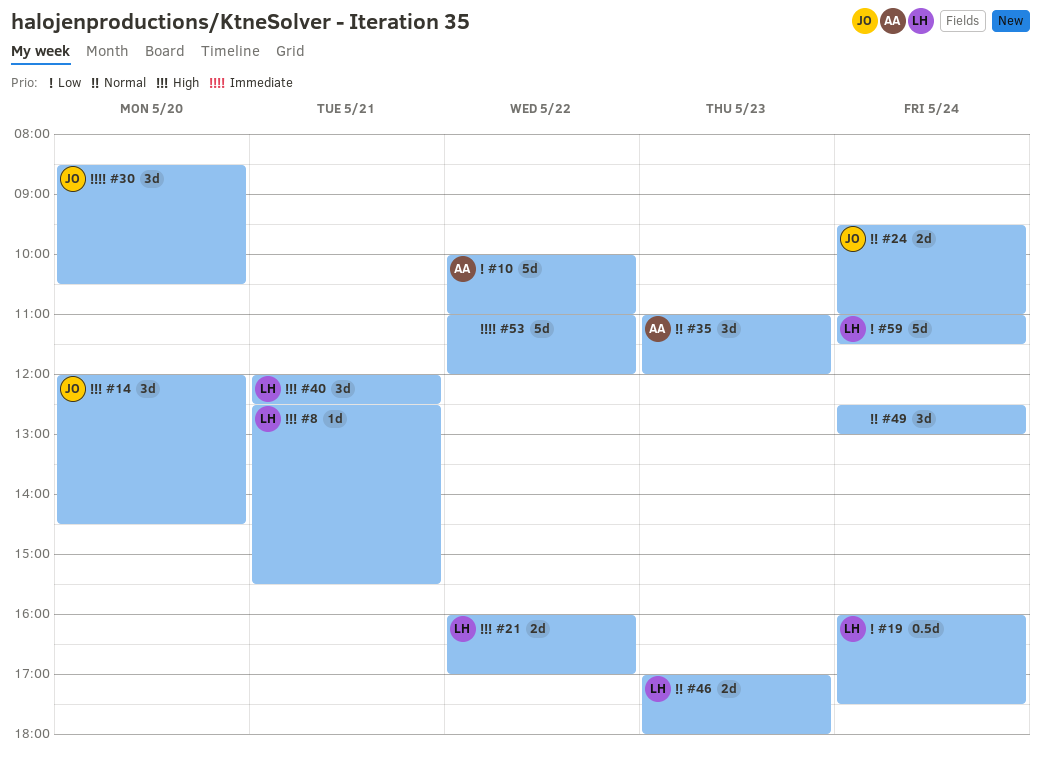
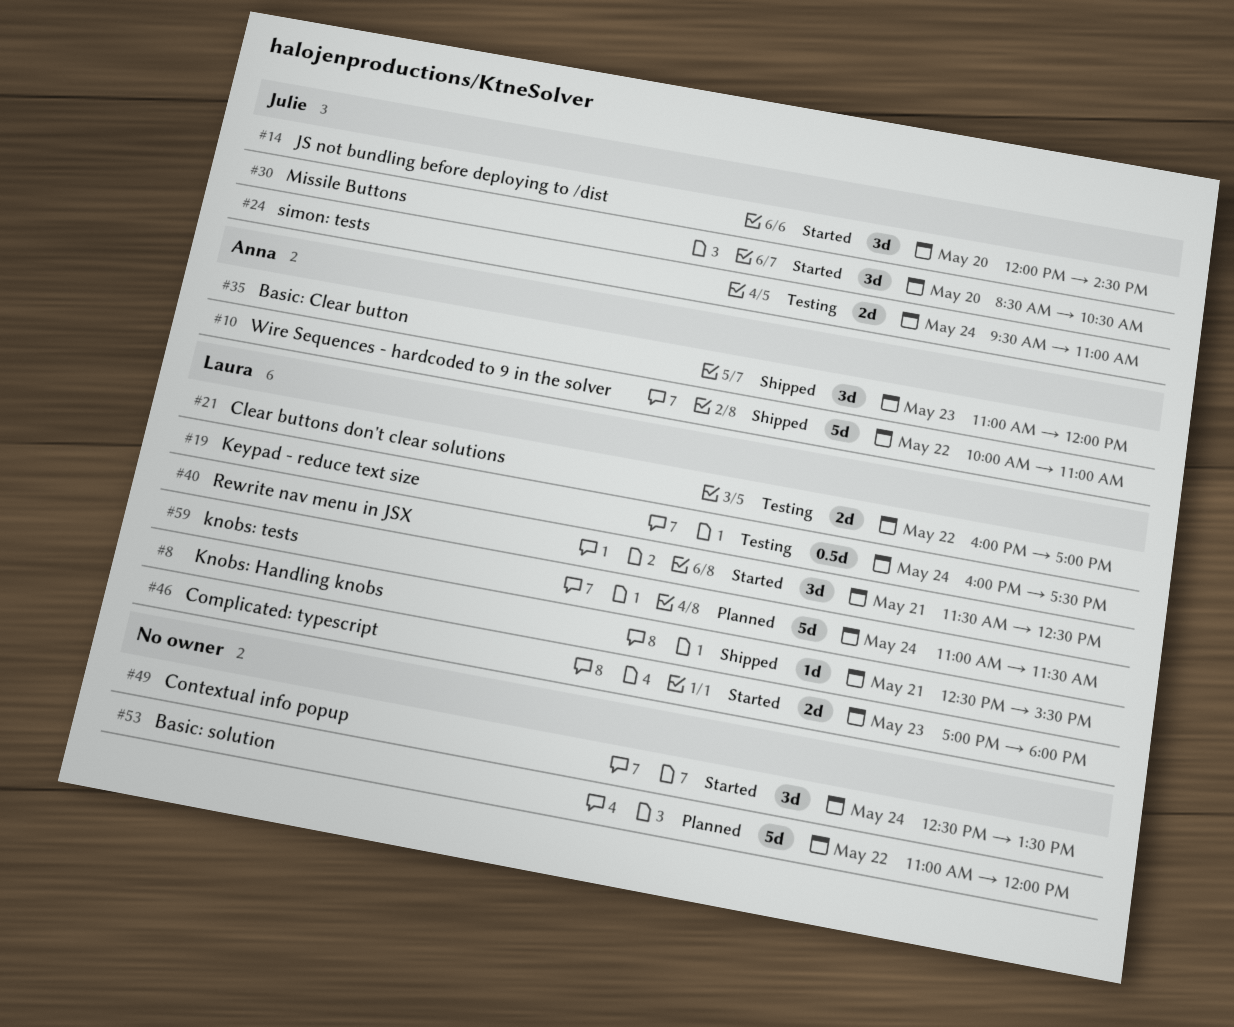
#40, begins: 12:00 -> 11:30
#49, ends: 13:00 -> 13:30

